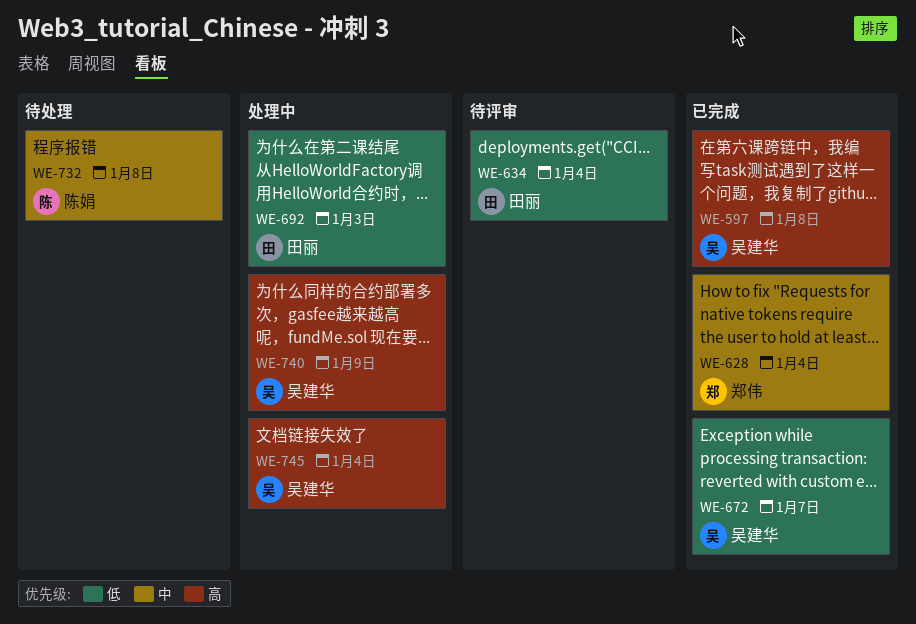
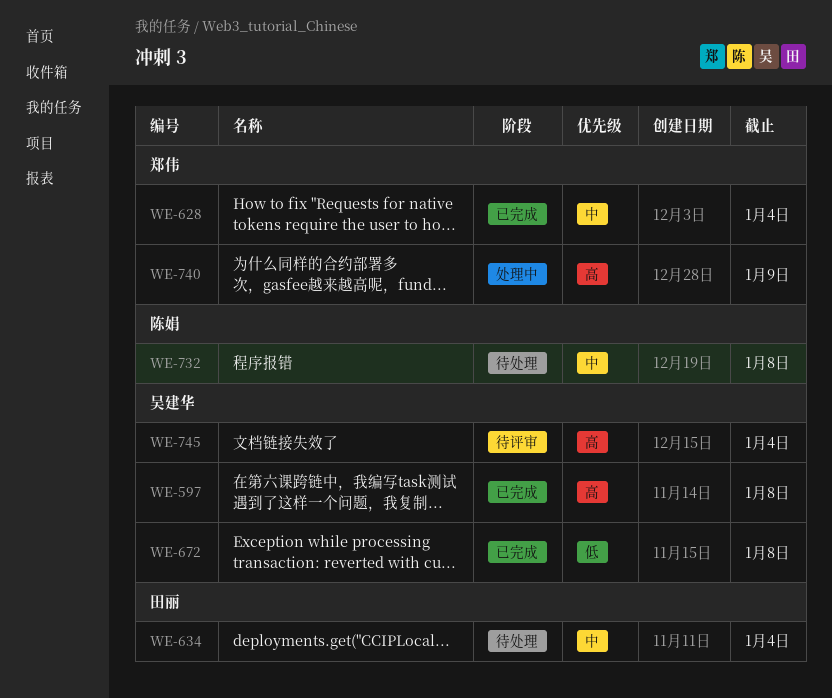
WE-634, status: 待评审 -> 待处理
WE-634, priority: 低 -> 中
WE-672, due: Jan 7 -> Jan 8
WE-692: present -> none
WE-740, owner: 吴建华 -> 郑伟
WE-745, status: 处理中 -> 待评审

